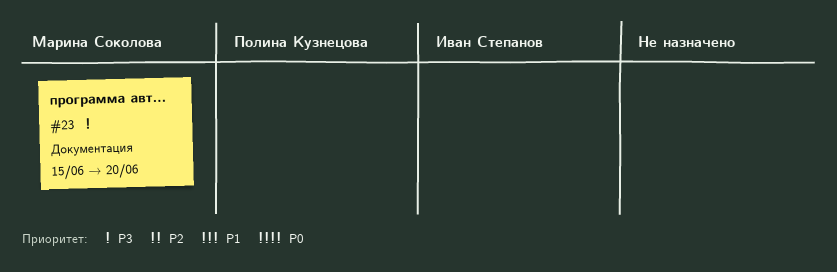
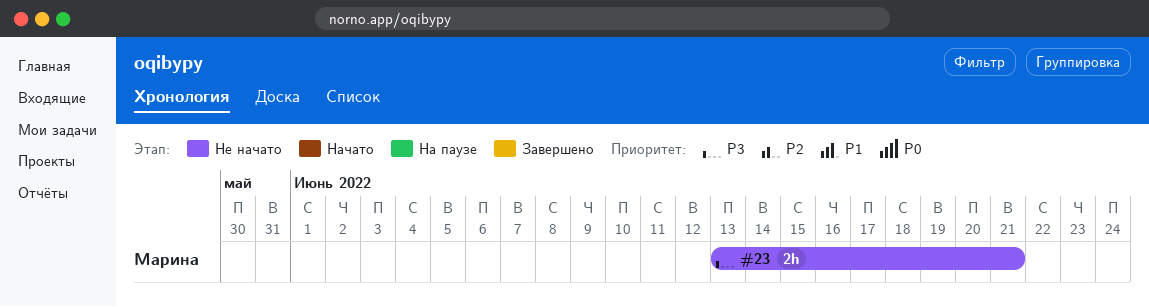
#23, start: Jun 15 -> Jun 13
#23, due: Jun 20 -> Jun 21

